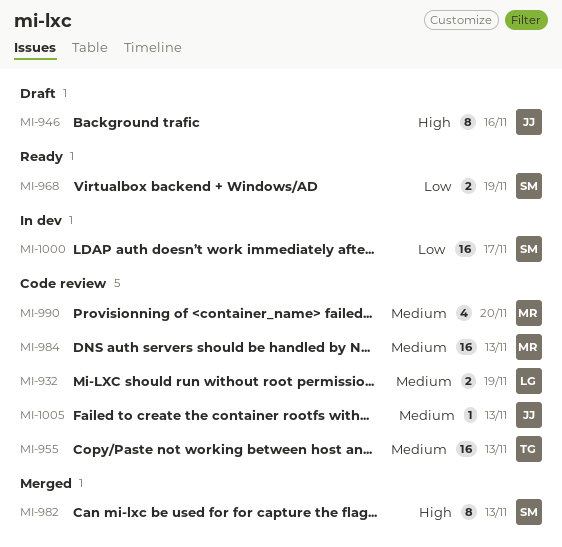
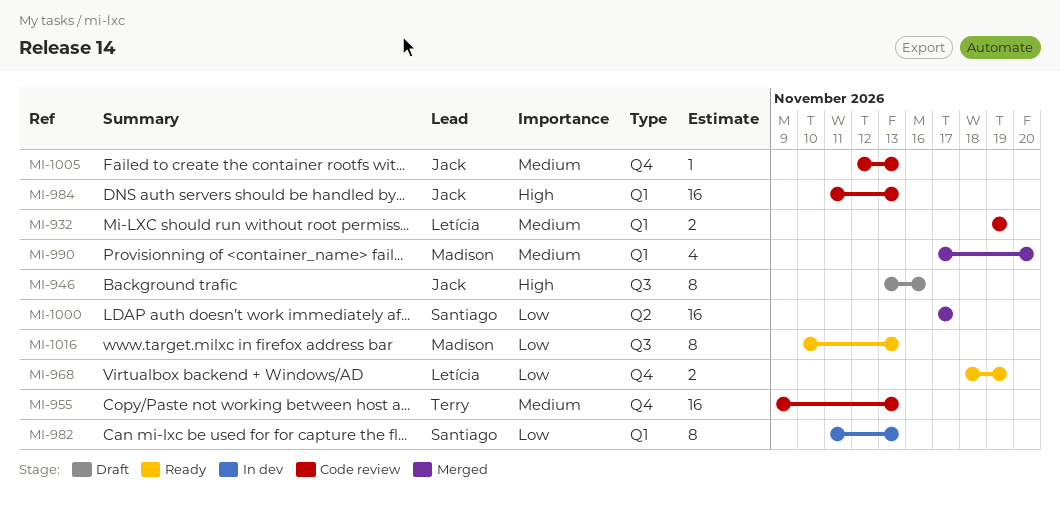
MI-968, owner: Santiago -> Letícia
MI-982, status: Merged -> In dev
MI-982, priority: High -> Low
MI-984, owner: Madison -> Jack
MI-984, priority: Medium -> High
MI-990, status: Code review -> Merged
MI-1000, status: In dev -> Merged
MI-1016: none -> present

